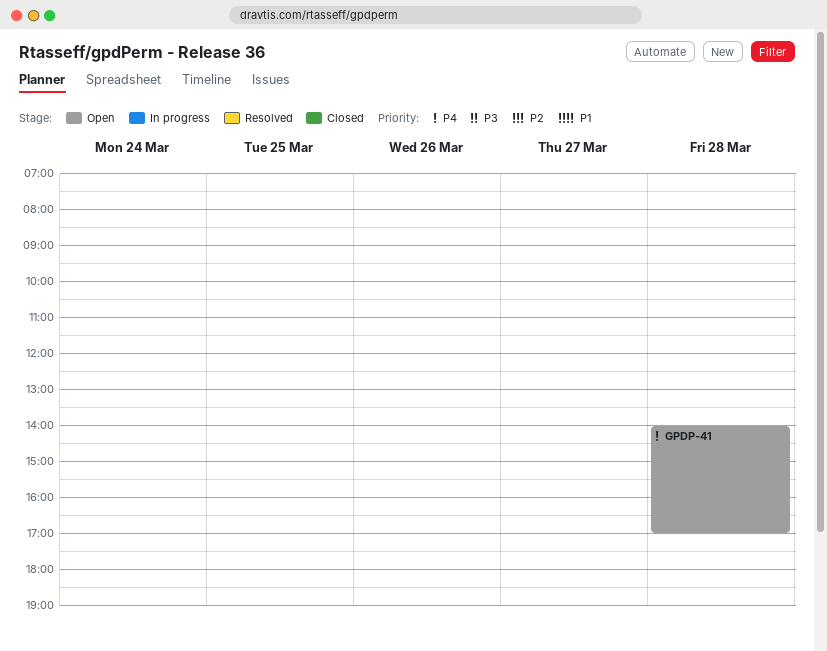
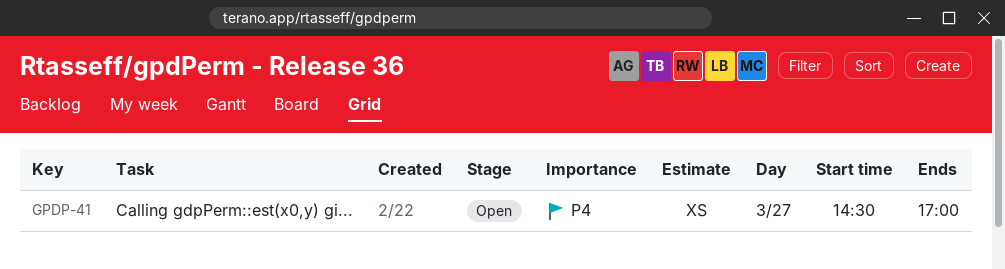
GPDP-41, day: Mar 28 -> Mar 27
GPDP-41, begins: 14:00 -> 14:30

